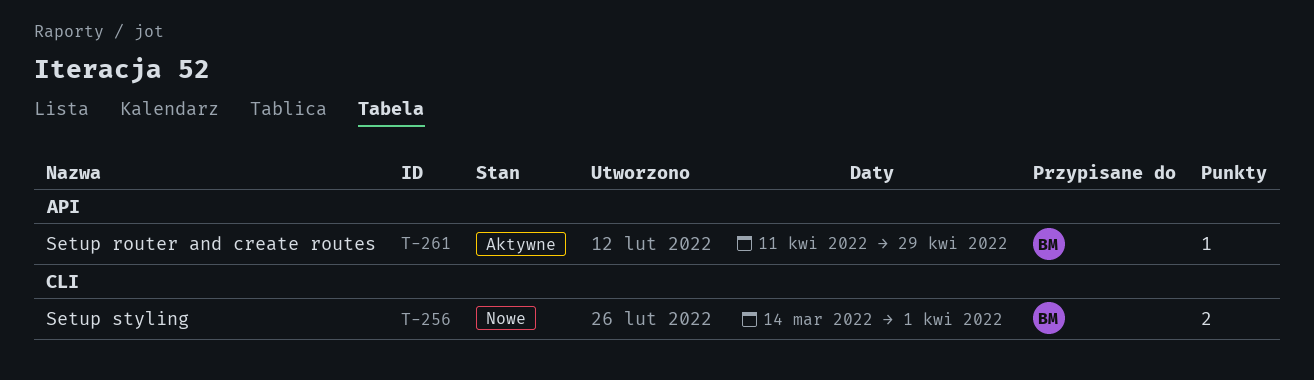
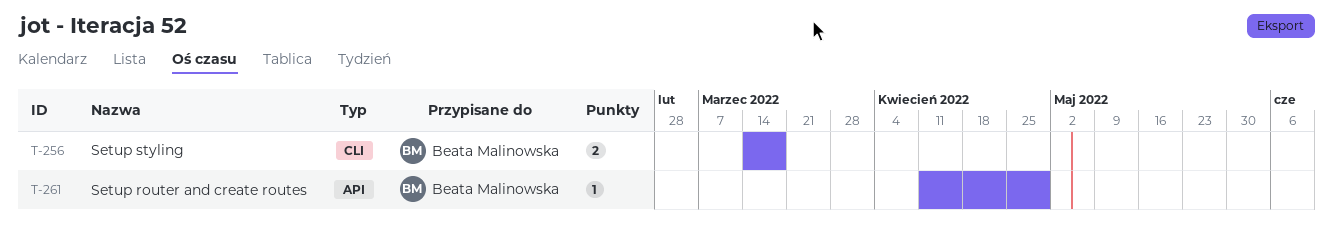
T-256, due: Apr 1 -> Mar 18

